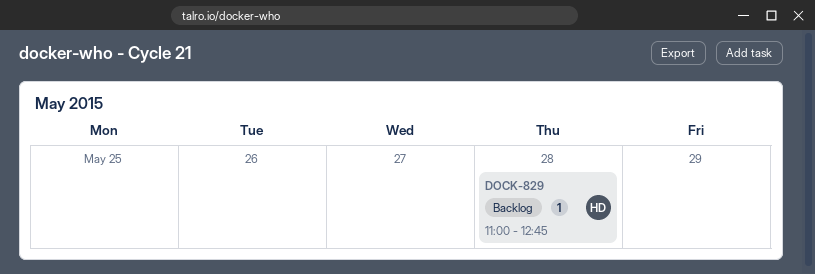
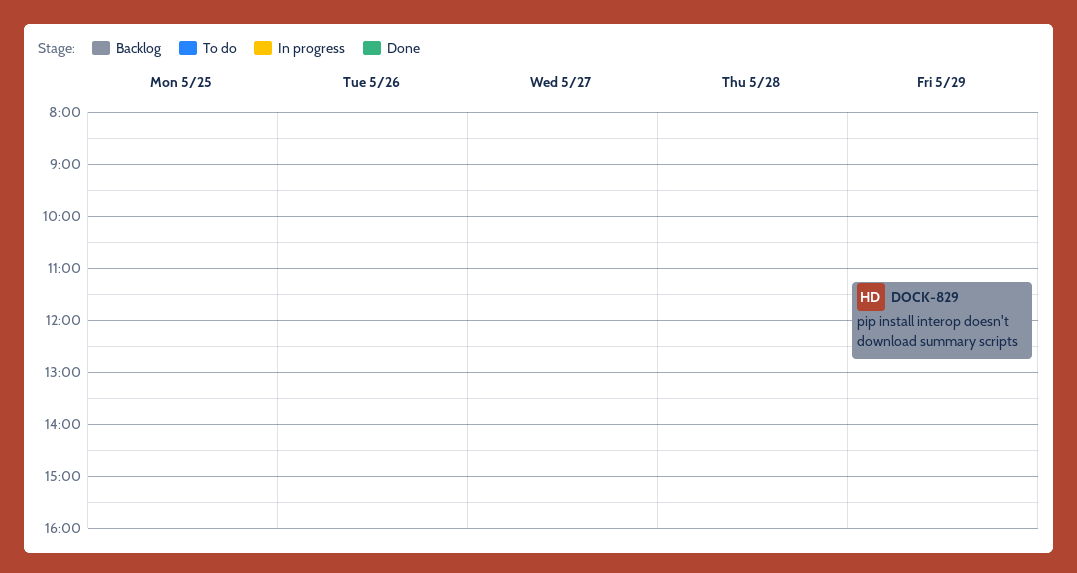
DOCK-829, day: May 28 -> May 29
DOCK-829, begins: 11:00 -> 11:15

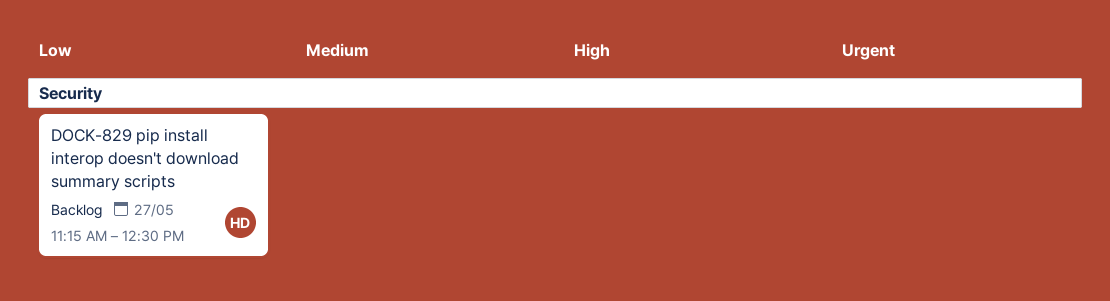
DOCK-829, day: May 29 -> May 27
DOCK-829, ends: 12:45 -> 12:30

